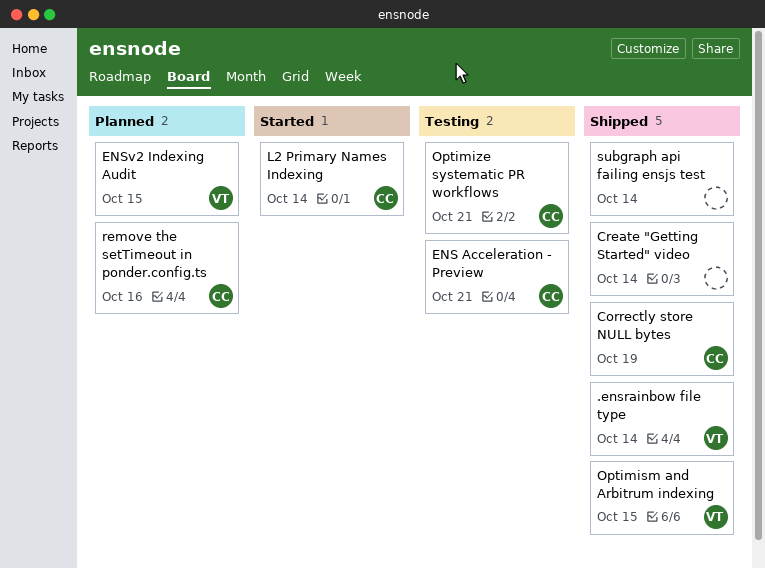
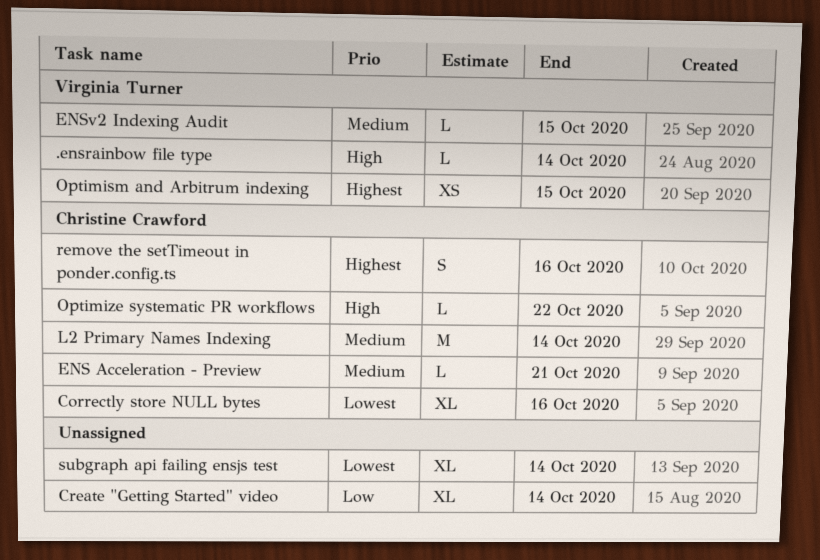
Correctly store NULL bytes, due: Oct 19 -> Oct 16
Optimize systematic PR workflows, due: Oct 21 -> Oct 22

